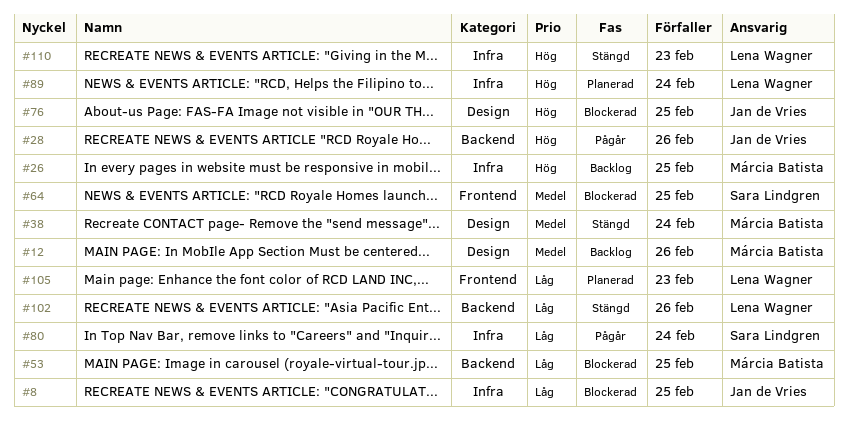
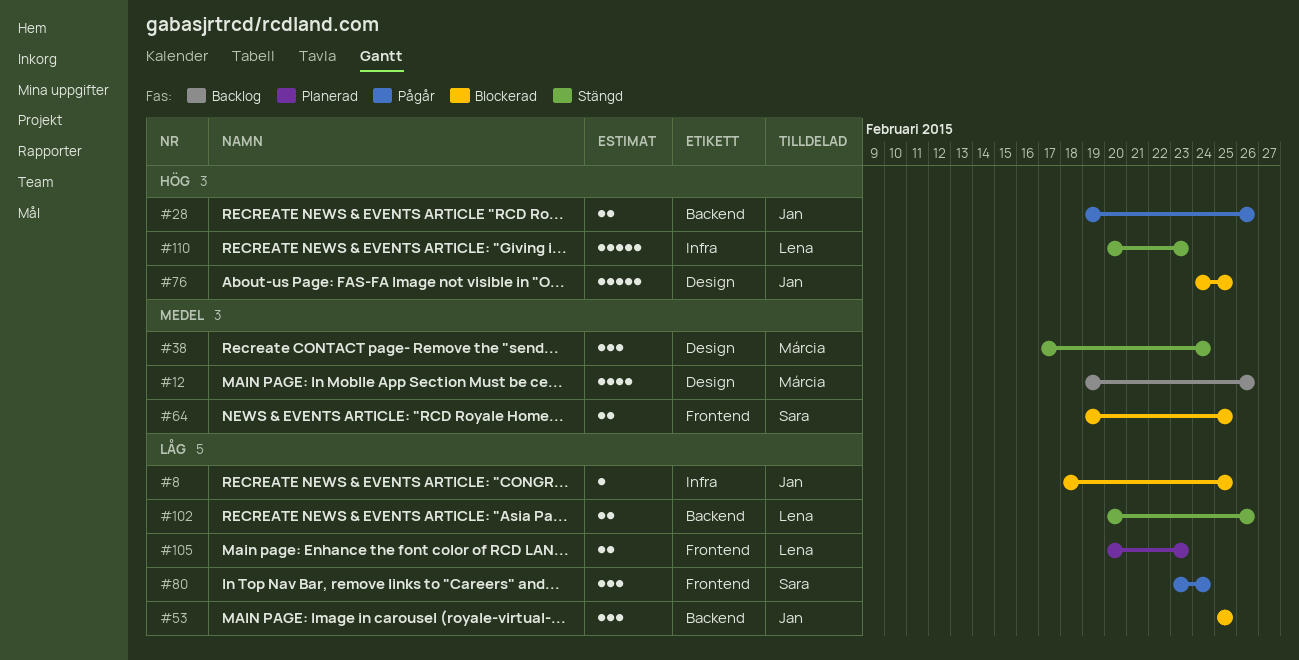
#26: present -> none
#53, owner: Márcia Batista -> Jan de Vries
#80, label: Infra -> Frontend
#89: present -> none

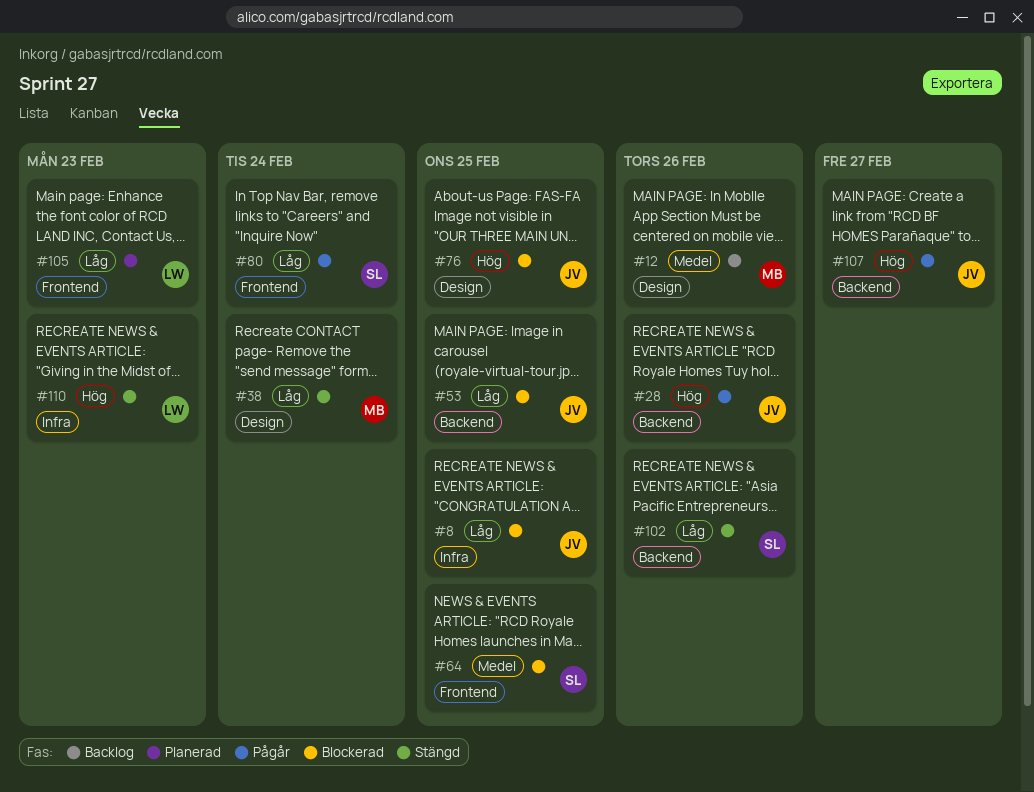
#38, priority: Medel -> Låg
#102, owner: Lena -> Sara
#107: none -> present

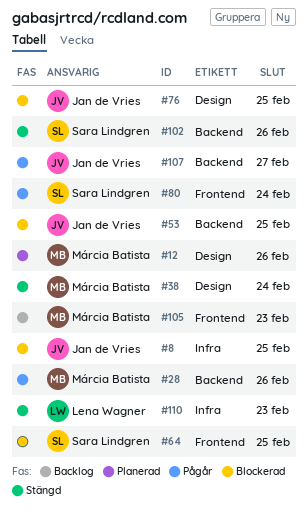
#12, status: Backlog -> Planerad
#28, owner: Jan de Vries -> Márcia Batista
#105, status: Planerad -> Backlog
#105, owner: Lena Wagner -> Márcia Batista

